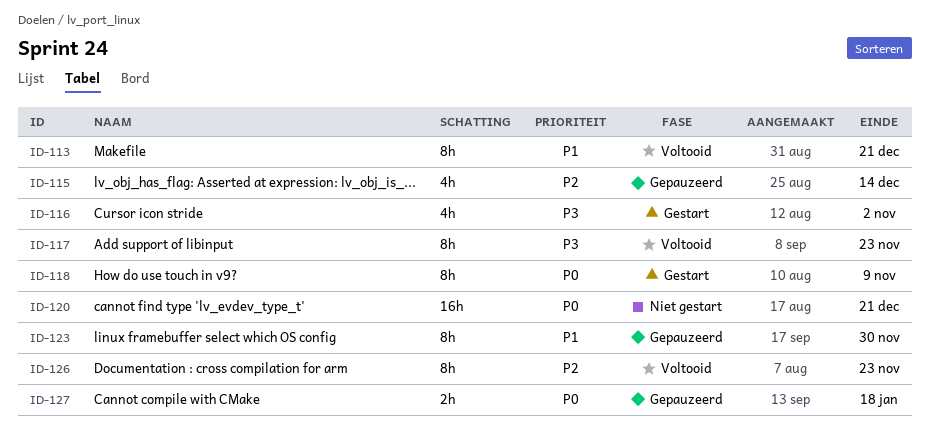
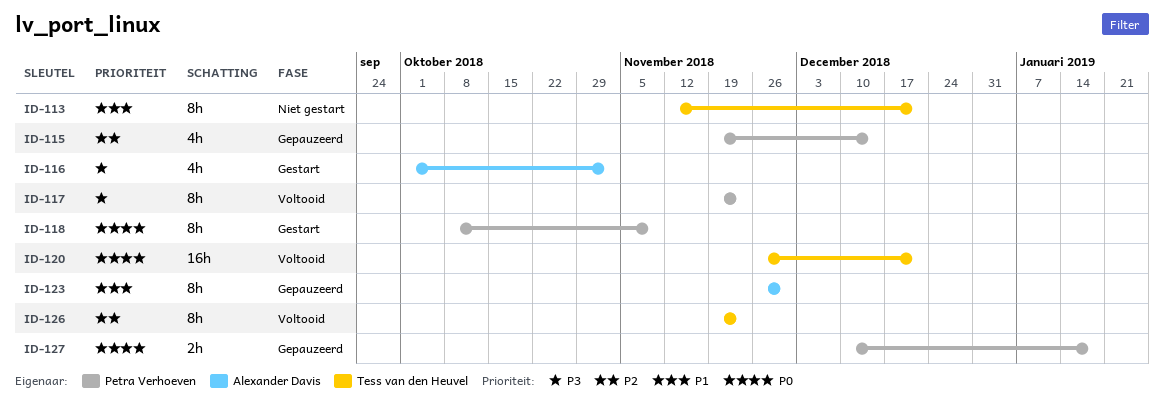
ID-113, status: Voltooid -> Niet gestart
ID-120, status: Niet gestart -> Voltooid

